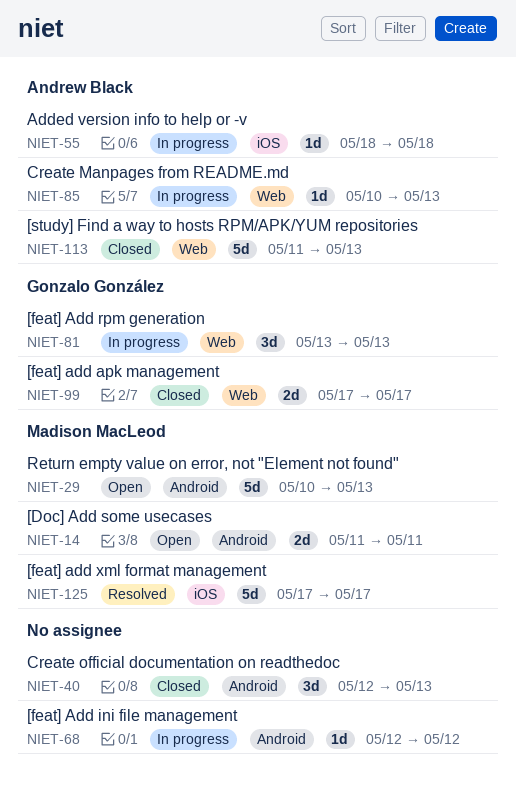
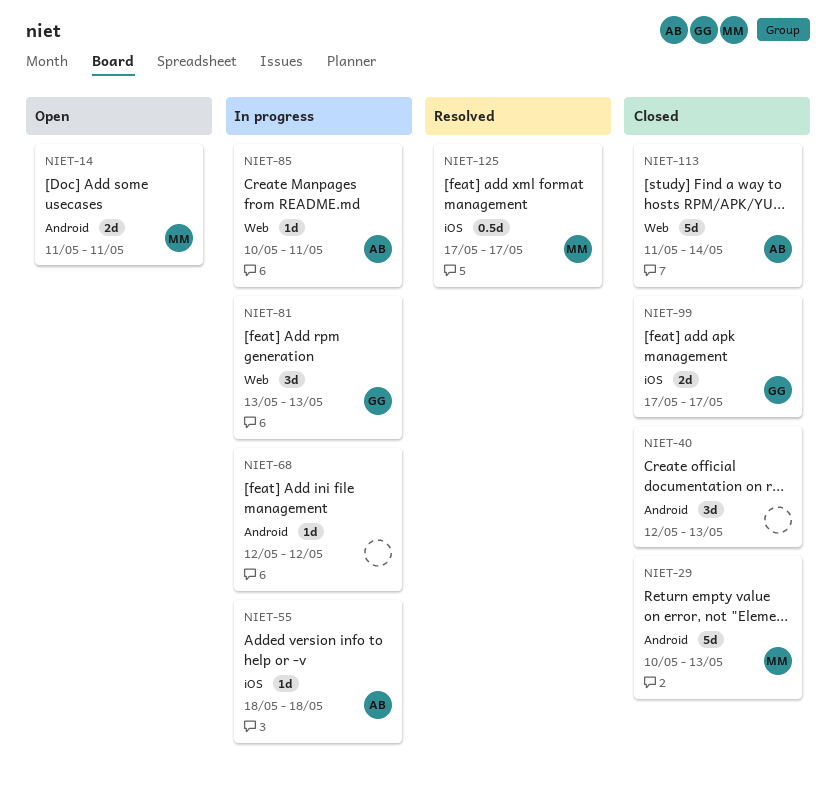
NIET-29, status: Open -> Closed
NIET-85, due: May 13 -> May 11
NIET-99, label: Web -> iOS
NIET-113, due: May 13 -> May 14
NIET-125, estimate: 5d -> 0.5d

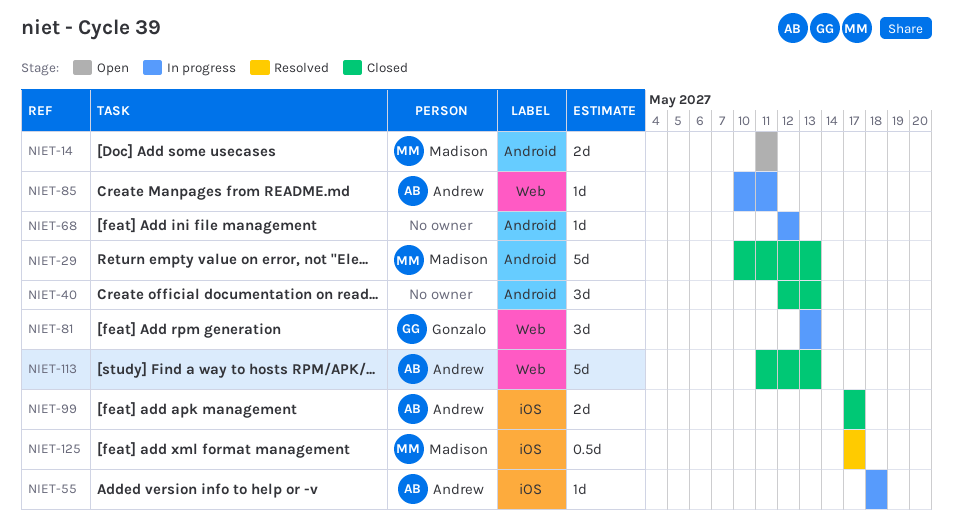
NIET-99, owner: Gonzalo -> Andrew
NIET-113, due: May 14 -> May 13

